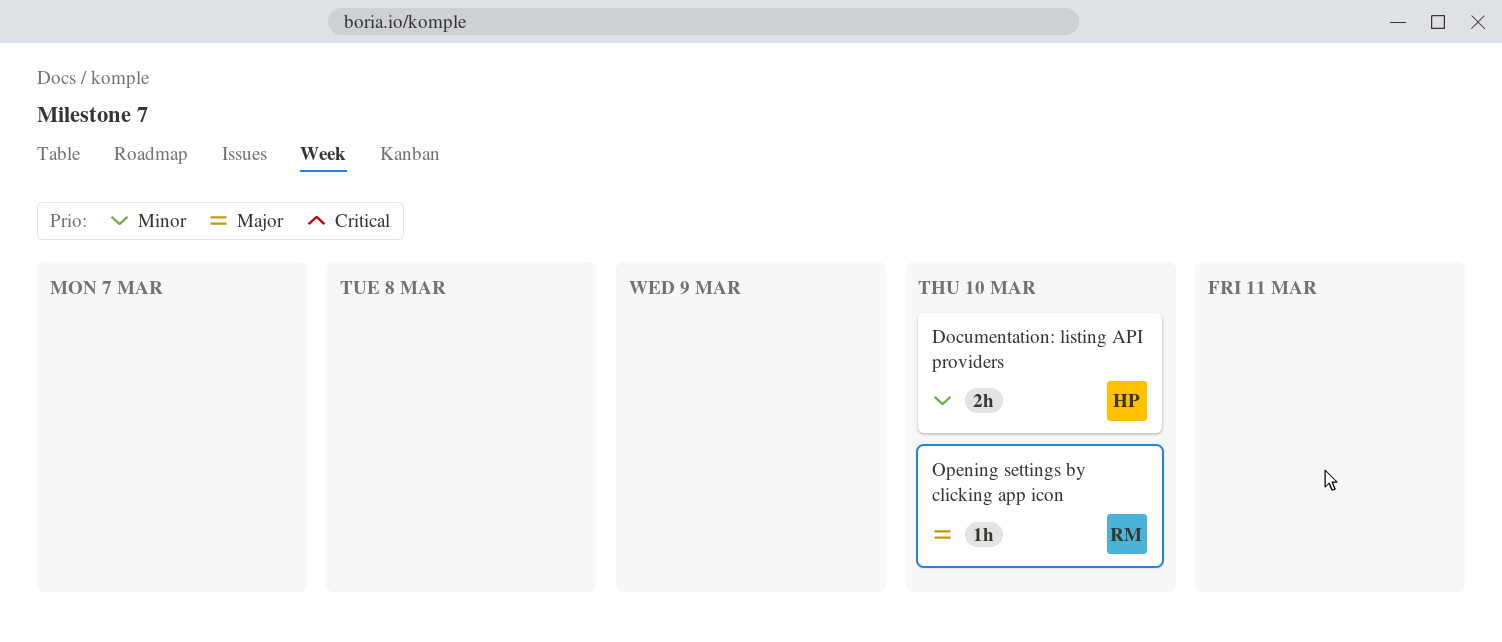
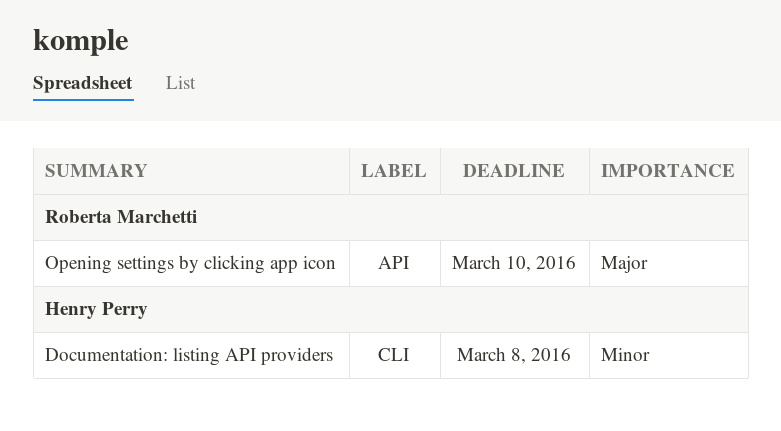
Documentation: listing API providers, due: Mar 10 -> Mar 8

